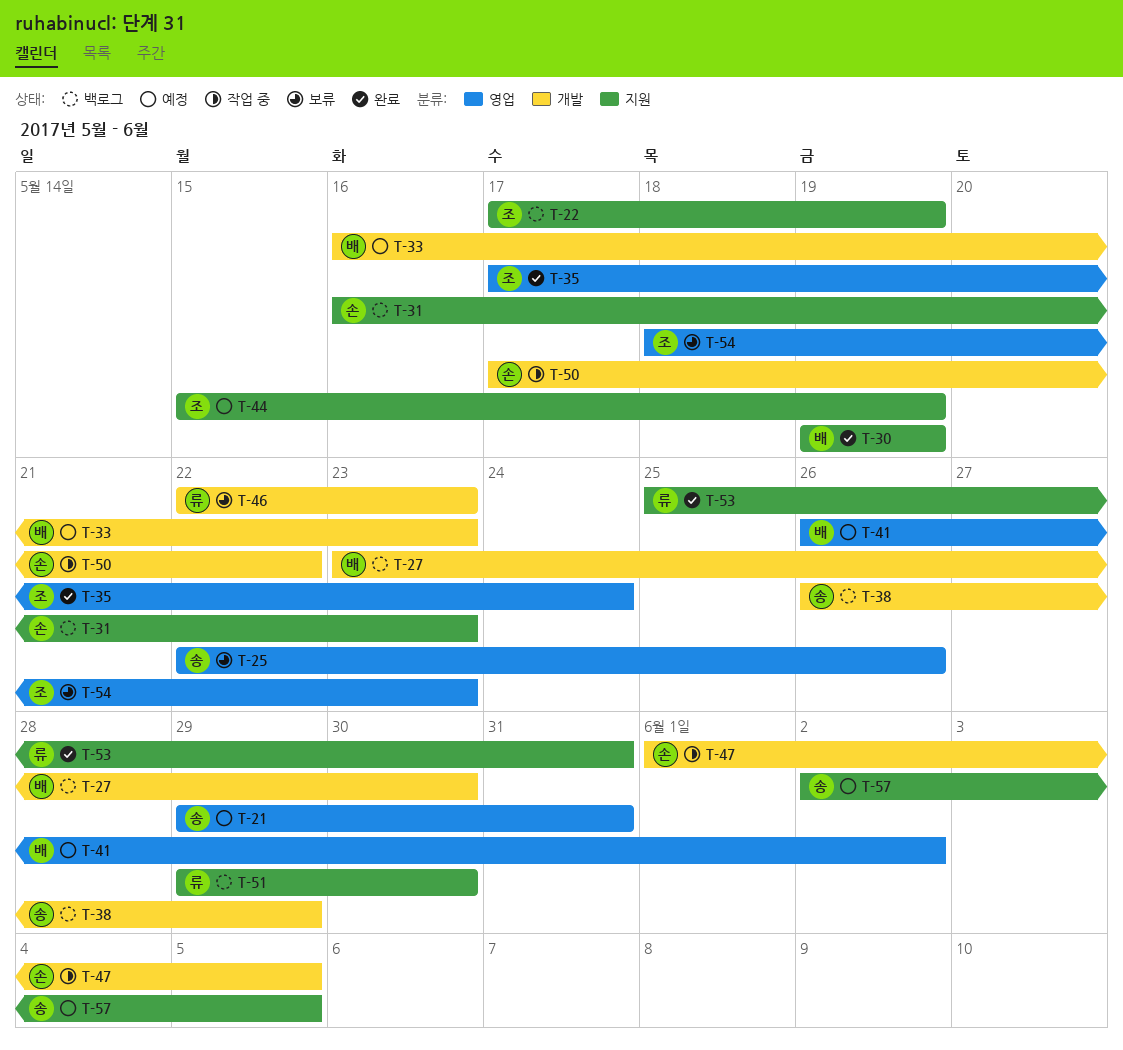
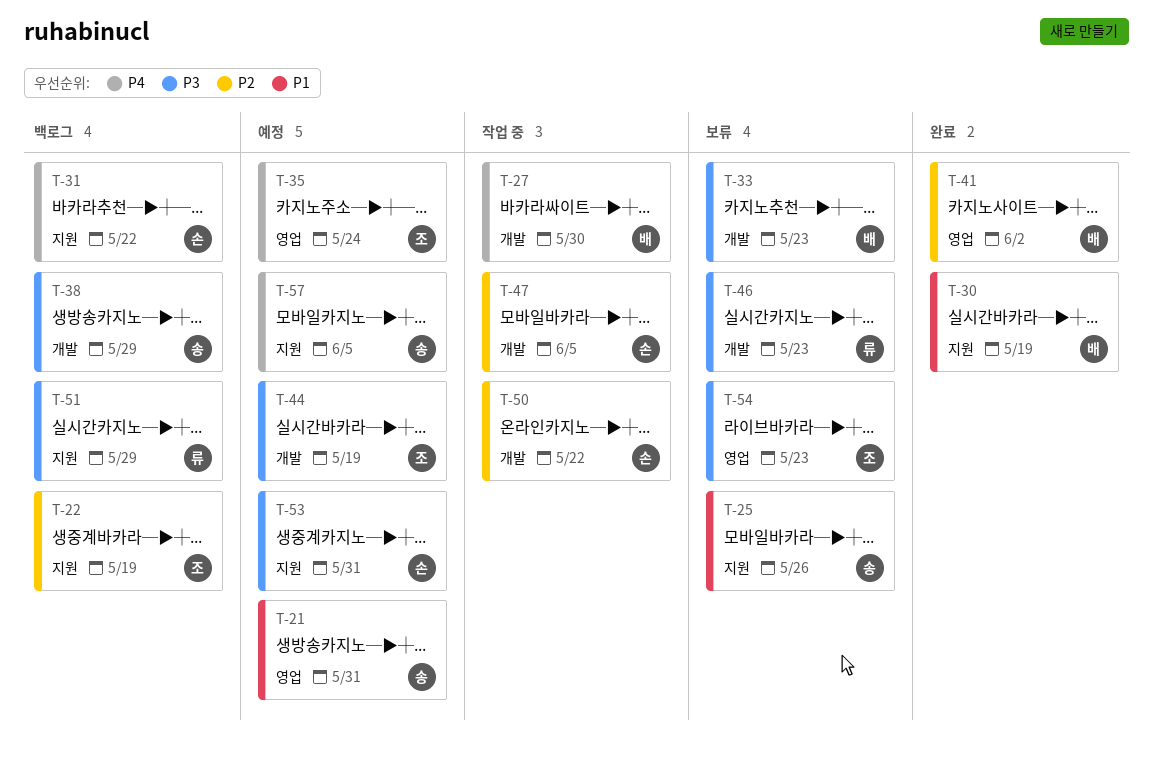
T-25, label: 영업 -> 지원
T-27, status: 백로그 -> 작업 중
T-31, due: May 23 -> May 22
T-33, status: 예정 -> 보류
T-35, status: 완료 -> 예정
T-41, status: 예정 -> 완료
T-44, label: 지원 -> 개발
T-51, due: May 30 -> May 29
T-53, status: 완료 -> 예정
T-53, owner: 류 -> 손

